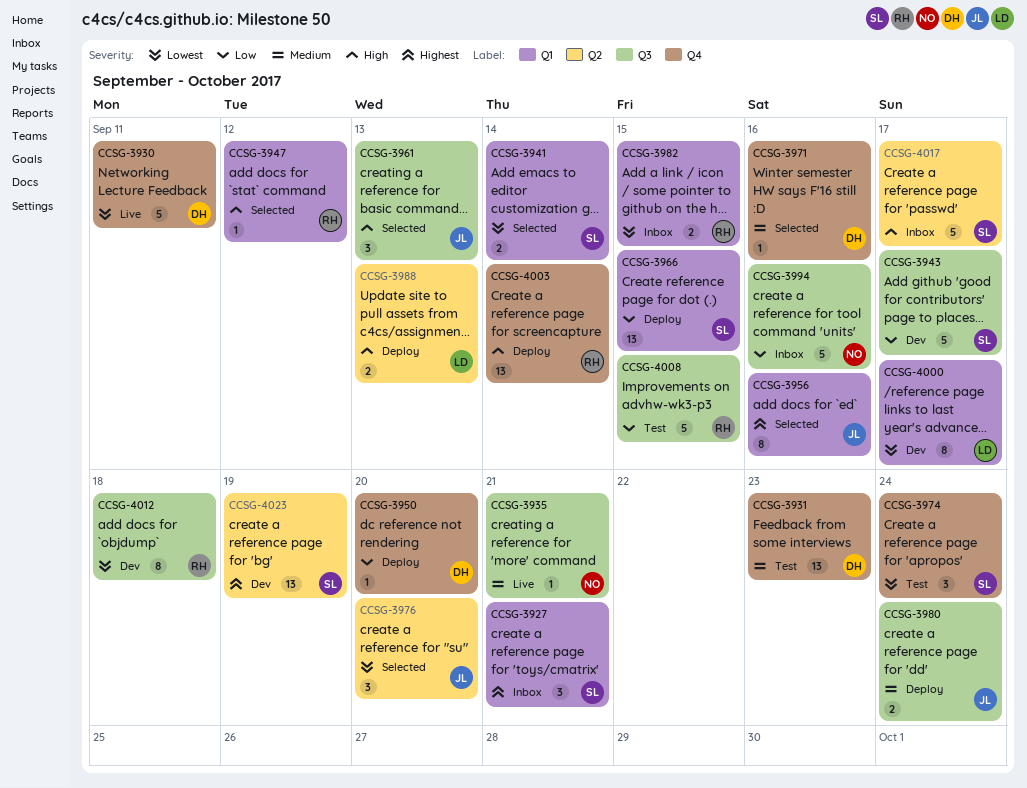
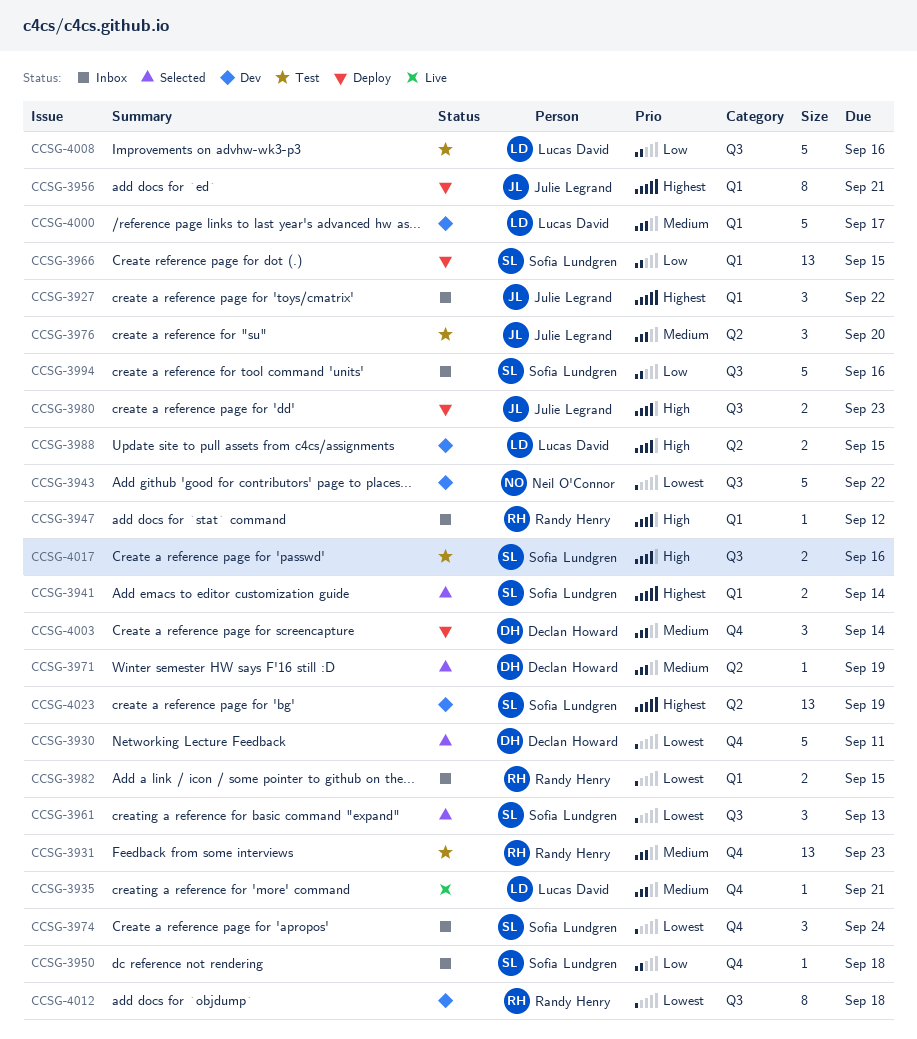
CCSG-3927, owner: Sofia Lundgren -> Julie Legrand
CCSG-3927, due: Sep 21 -> Sep 22
CCSG-3930, status: Live -> Selected
CCSG-3931, owner: Declan Howard -> Randy Henry
CCSG-3935, owner: Neil O'Connor -> Lucas David
CCSG-3935, label: Q3 -> Q4
CCSG-3941, priority: Lowest -> Highest
CCSG-3943, owner: Sofia Lundgren -> Neil O'Connor
CCSG-3943, priority: Low -> Lowest
CCSG-3943, due: Sep 17 -> Sep 22
CCSG-3947, status: Selected -> Inbox
CCSG-3950, status: Deploy -> Inbox
CCSG-3950, owner: Declan Howard -> Sofia Lundgren
CCSG-3950, due: Sep 20 -> Sep 18
CCSG-3956, status: Selected -> Deploy
CCSG-3956, due: Sep 16 -> Sep 21
CCSG-3961, owner: Julie Legrand -> Sofia Lundgren
CCSG-3961, priority: High -> Lowest
CCSG-3971, label: Q4 -> Q2
CCSG-3971, due: Sep 16 -> Sep 19
CCSG-3974, status: Test -> Inbox
CCSG-3976, status: Selected -> Test
CCSG-3976, priority: Lowest -> Medium
CCSG-3980, priority: Medium -> High
CCSG-3980, due: Sep 24 -> Sep 23
CCSG-3988, status: Deploy -> Dev
CCSG-3988, due: Sep 13 -> Sep 15
CCSG-3994, owner: Neil O'Connor -> Sofia Lundgren
CCSG-4000, priority: Lowest -> Medium
CCSG-4000, estimate: 8 -> 5
CCSG-4003, owner: Randy Henry -> Declan Howard
CCSG-4003, priority: High -> Medium
CCSG-4003, estimate: 13 -> 3
CCSG-4008, owner: Randy Henry -> Lucas David
CCSG-4008, due: Sep 15 -> Sep 16
CCSG-4017, status: Inbox -> Test
CCSG-4017, label: Q2 -> Q3
CCSG-4017, estimate: 5 -> 2
CCSG-4017, due: Sep 17 -> Sep 16

